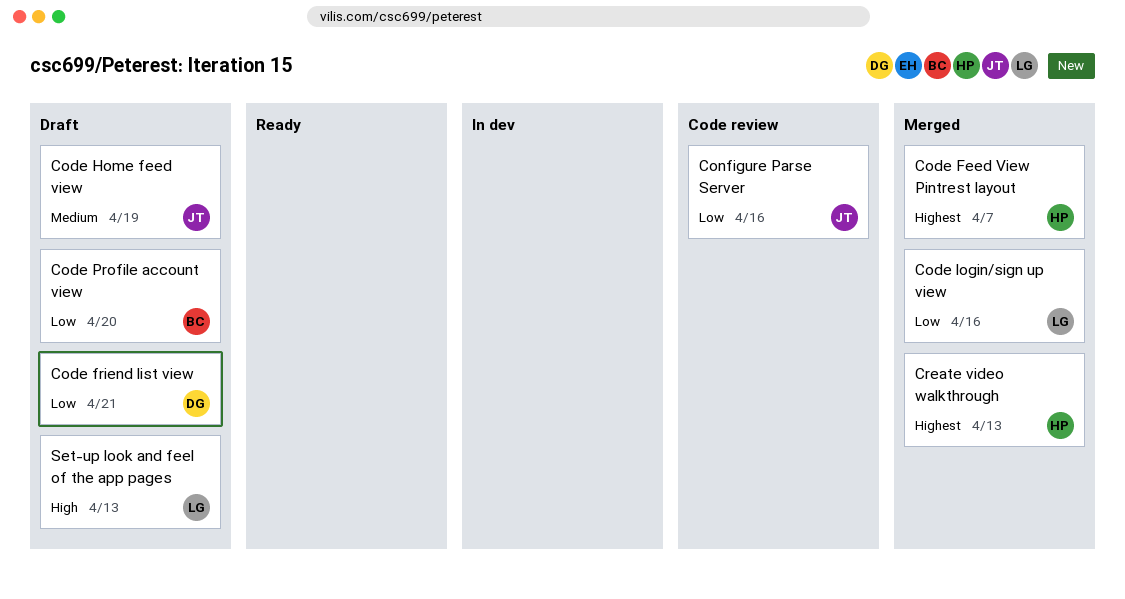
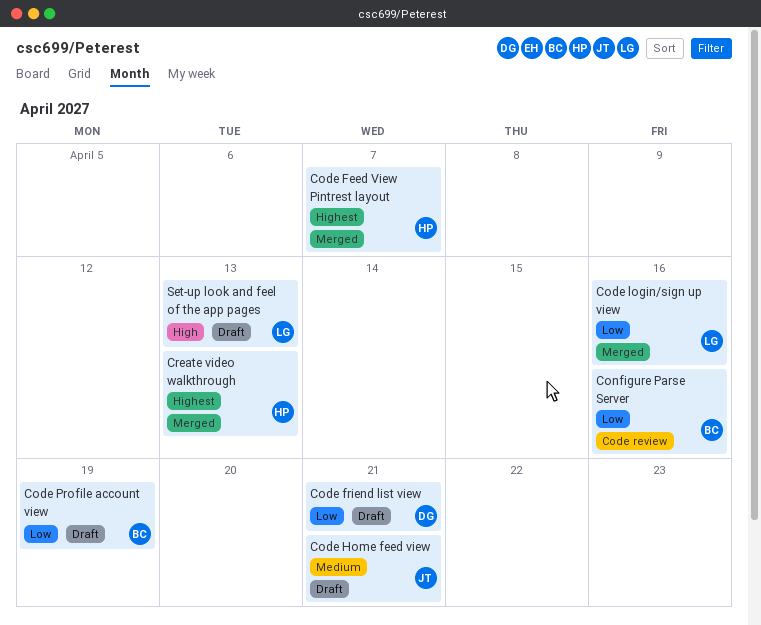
Code Home feed view, due: Apr 19 -> Apr 21
Code Profile account view, due: Apr 20 -> Apr 19
Configure Parse Server, owner: JT -> BC

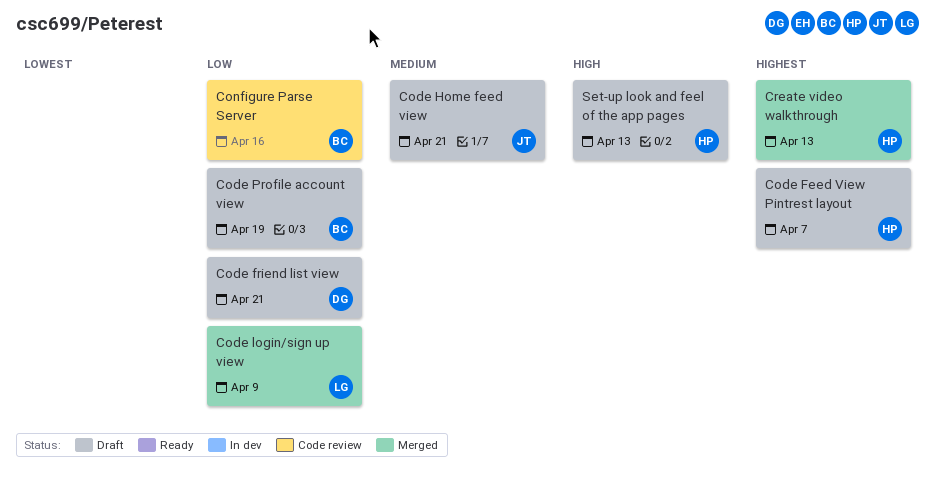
Code Feed View Pintrest layout, status: Merged -> Draft
Code login/sign up view, due: Apr 16 -> Apr 9
Set-up look and feel of the app pages, owner: LG -> HP

